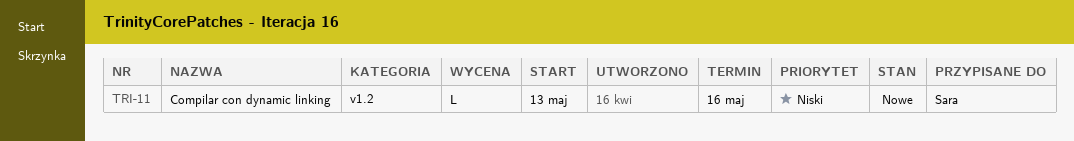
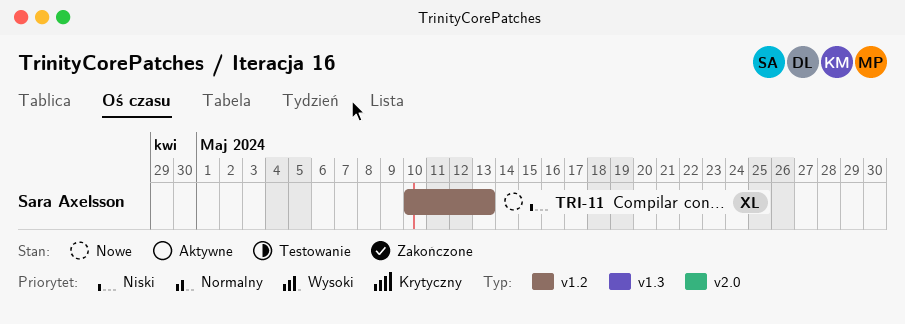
TRI-11, estimate: L -> XL
TRI-11, start: May 13 -> May 10
TRI-11, due: May 16 -> May 13

